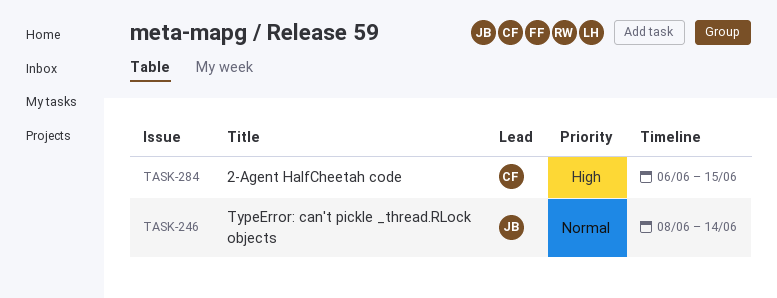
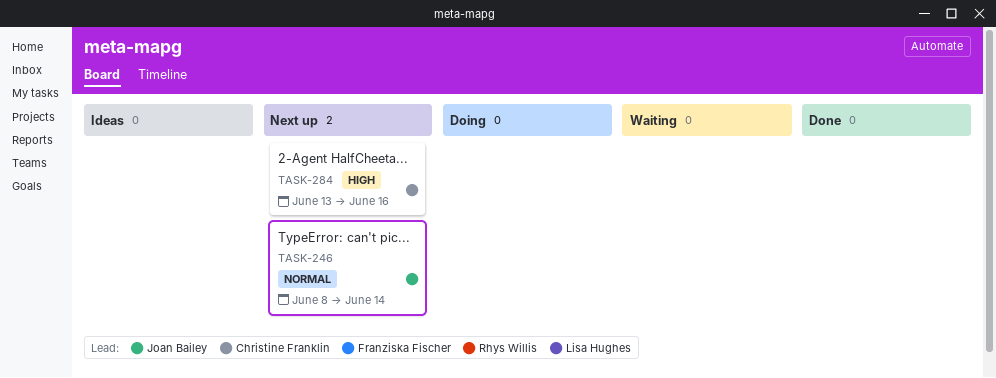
TASK-284, start: Jun 6 -> Jun 13
TASK-284, due: Jun 15 -> Jun 16

